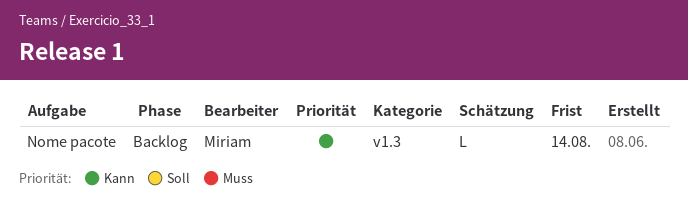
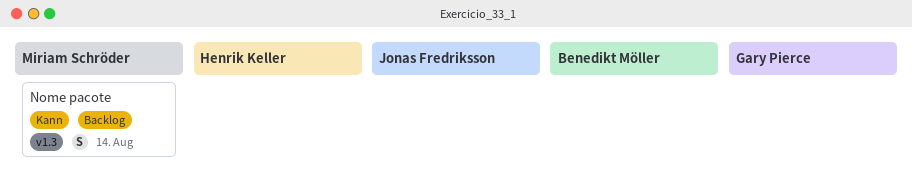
Nome pacote, estimate: L -> S

